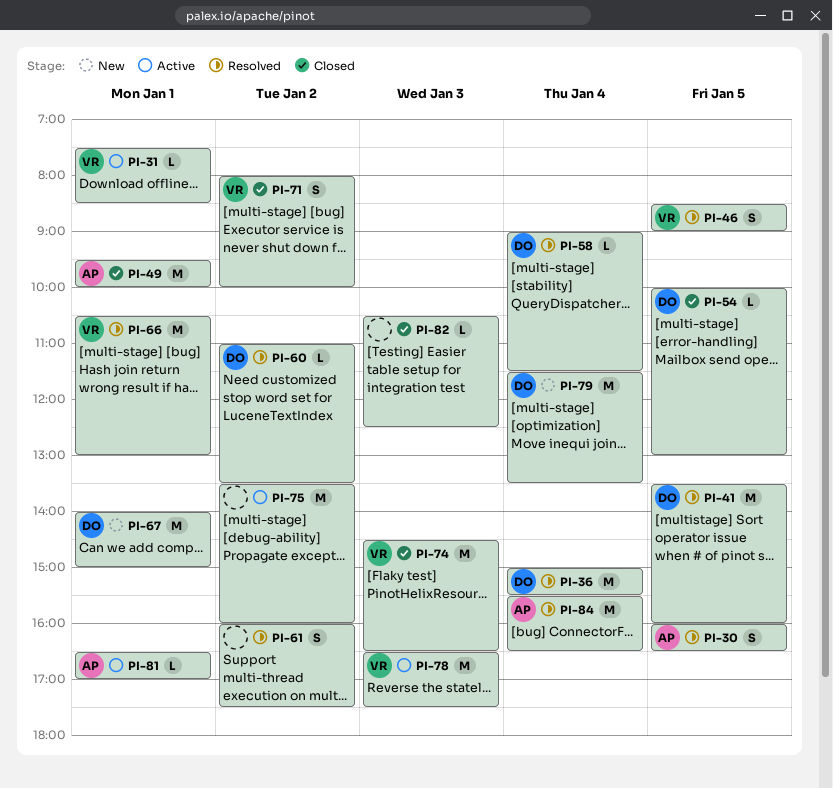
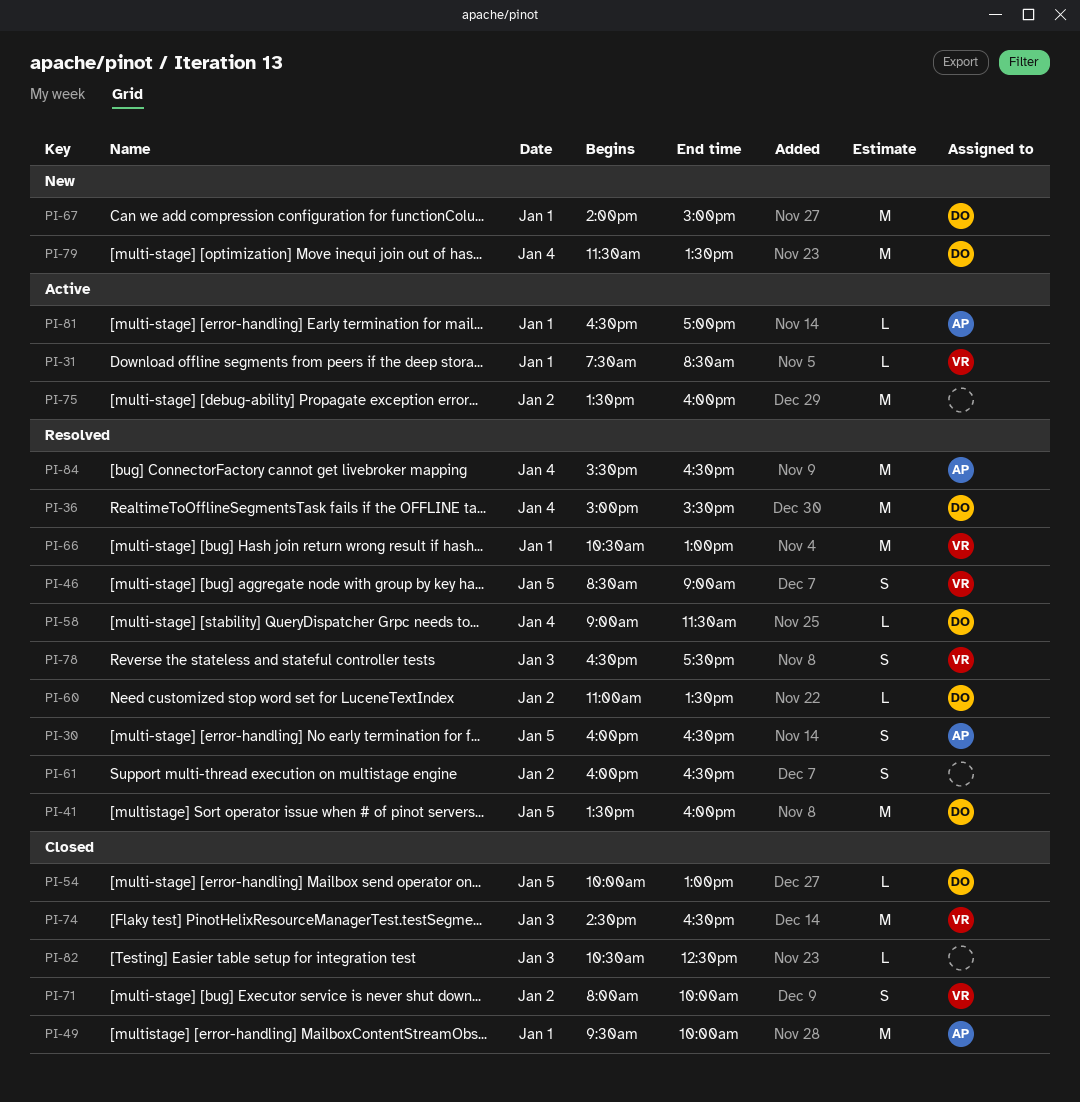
PI-61, ends: 17:30 -> 16:30
PI-78, status: Active -> Resolved
PI-78, estimate: M -> S

